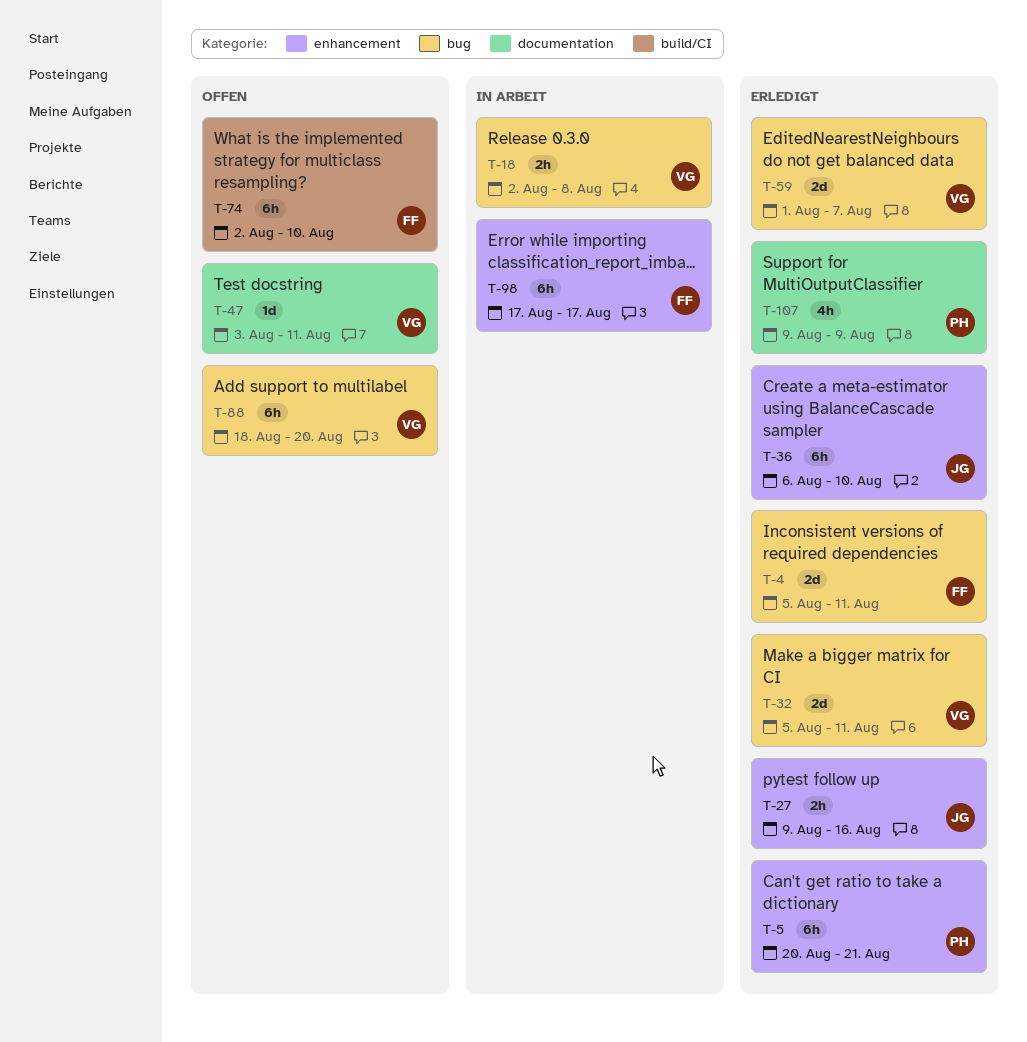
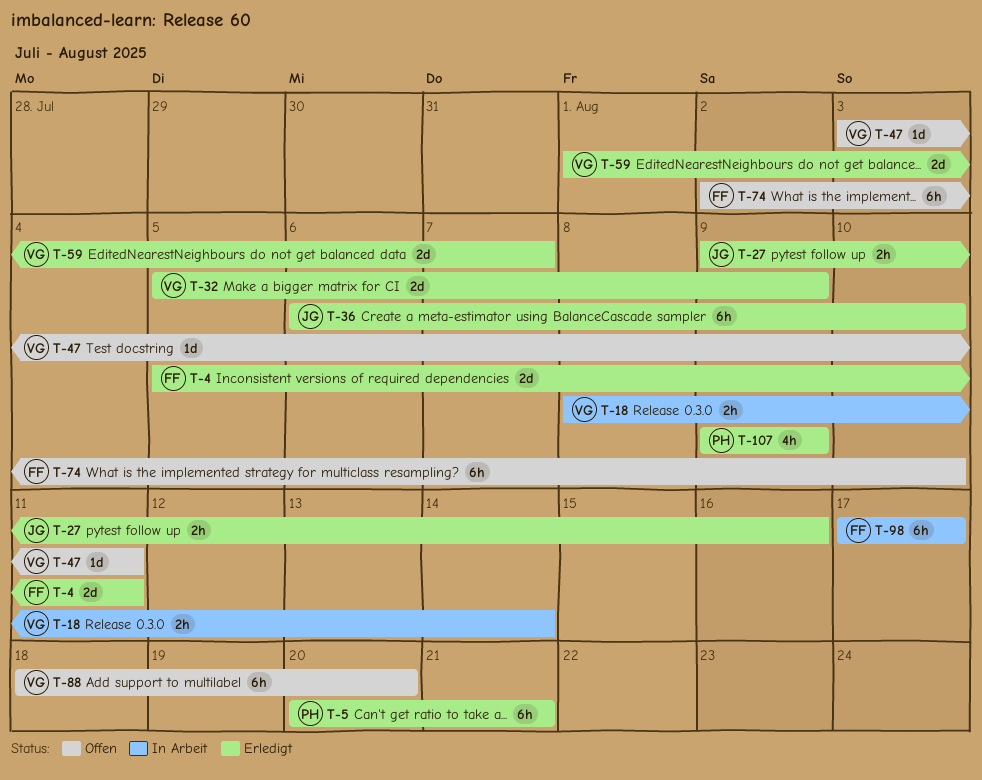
T-18, start: Aug 2 -> Aug 8
T-18, due: Aug 8 -> Aug 14
T-32, due: Aug 11 -> Aug 9

